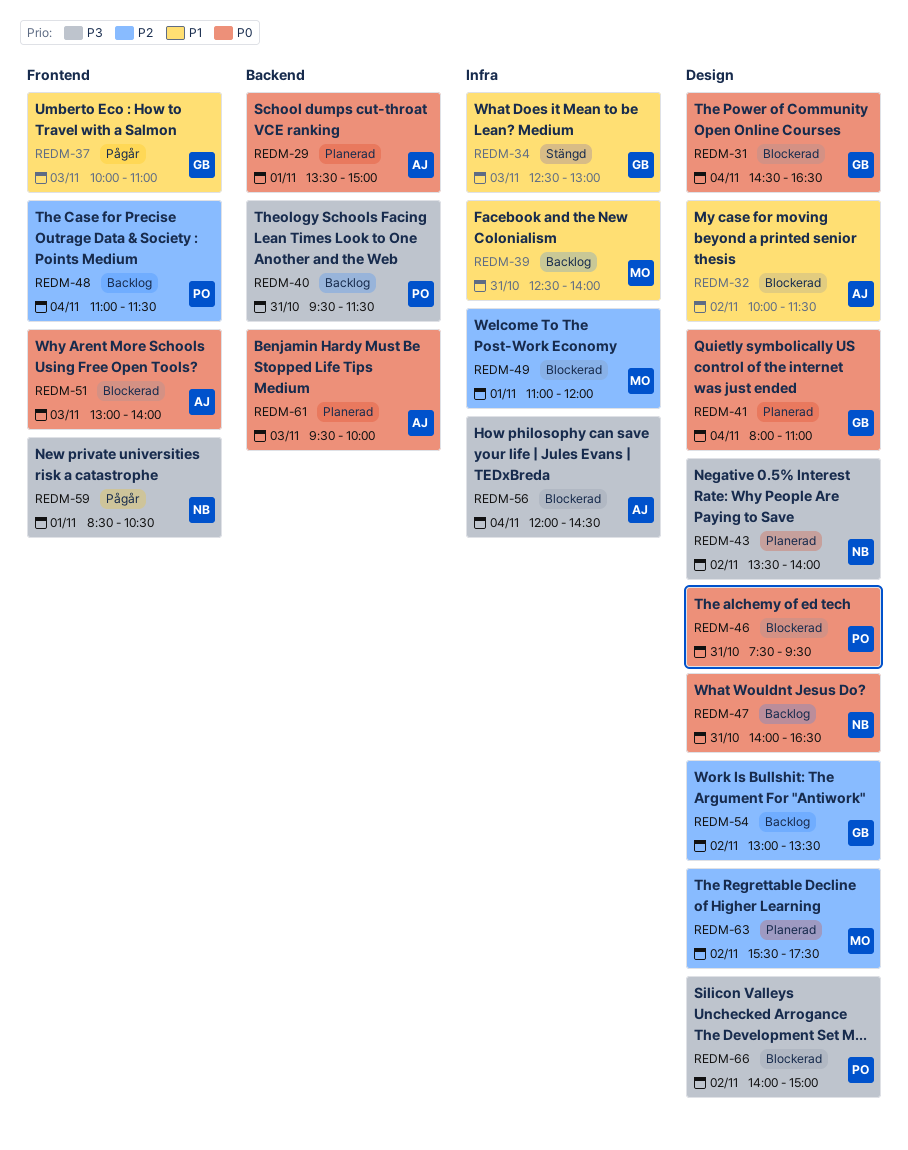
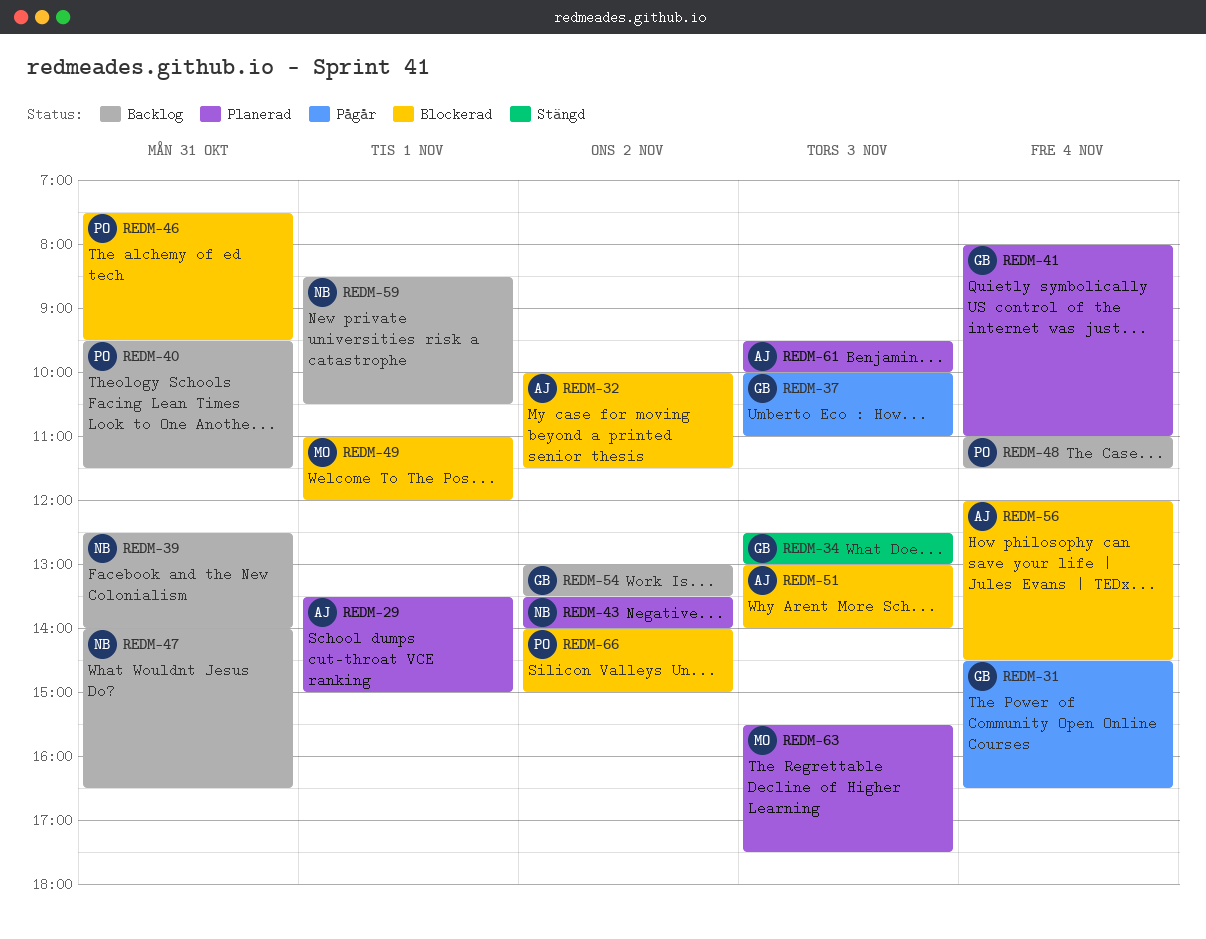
REDM-31, status: Blockerad -> Pågår
REDM-39, owner: MO -> NB
REDM-59, status: Pågår -> Backlog
REDM-63, day: Nov 2 -> Nov 3

